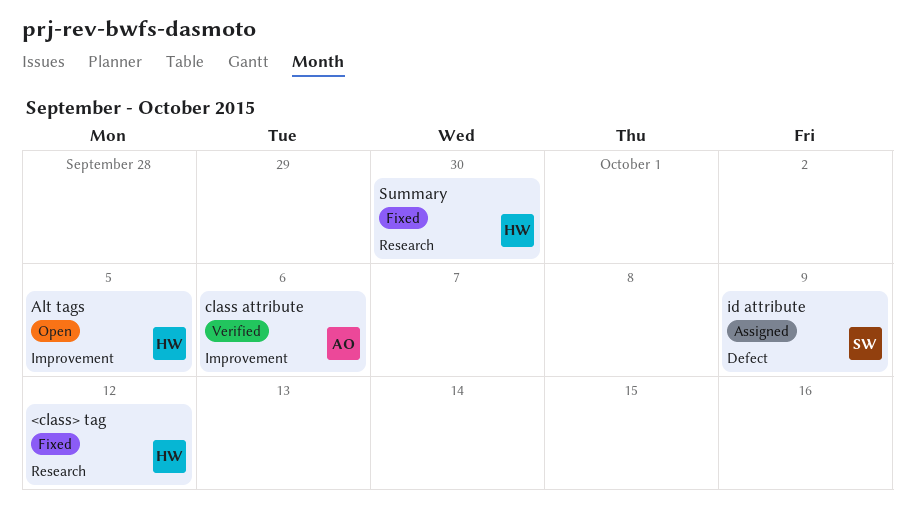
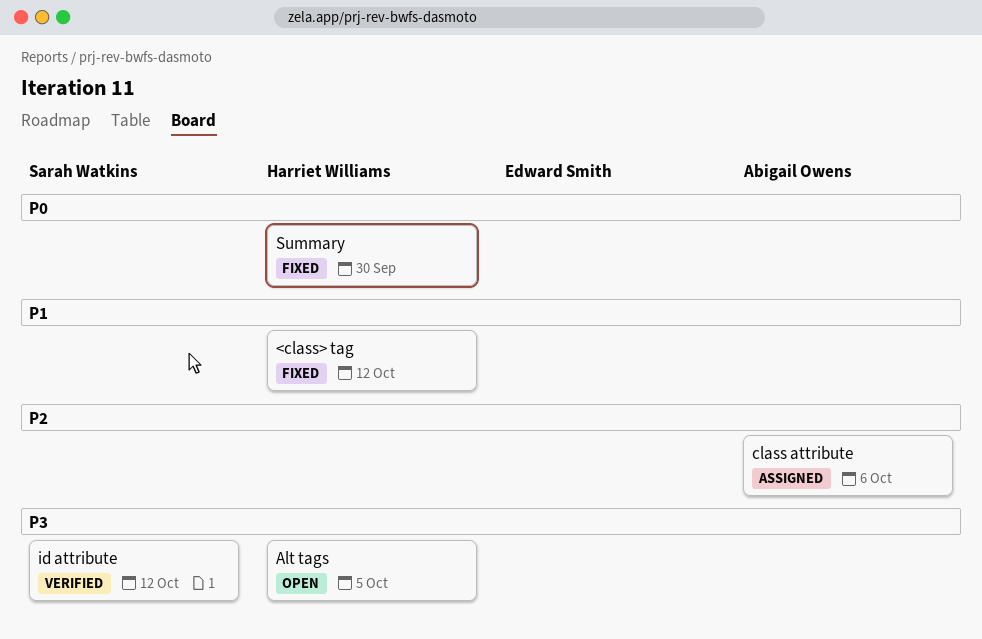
class attribute, status: Verified -> Assigned
id attribute, status: Assigned -> Verified
id attribute, due: Oct 9 -> Oct 12

